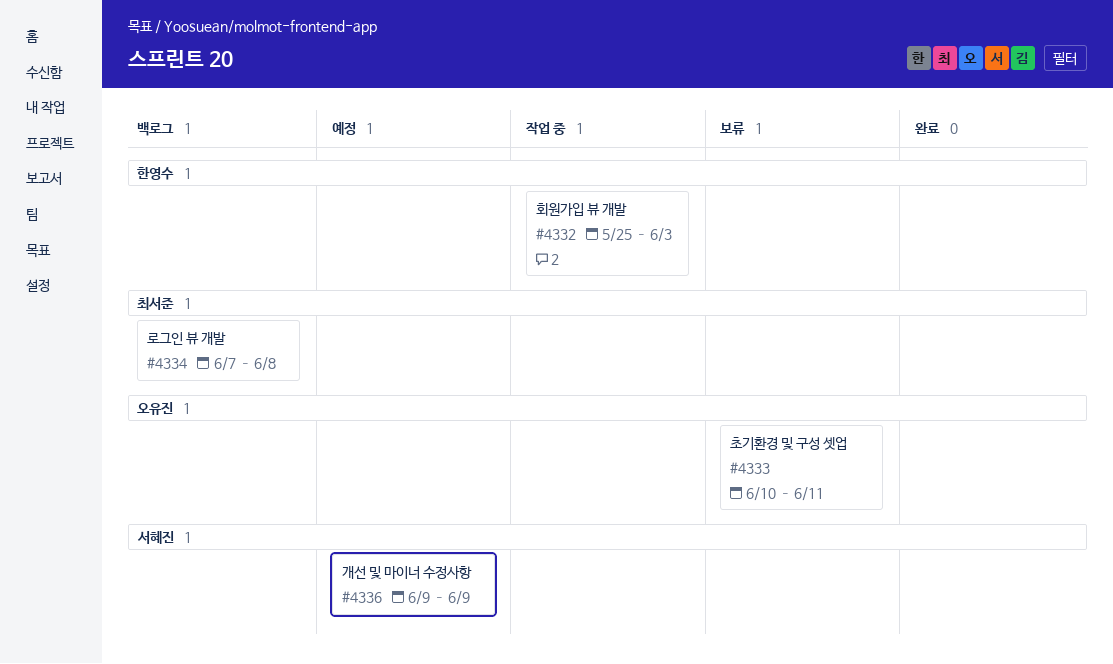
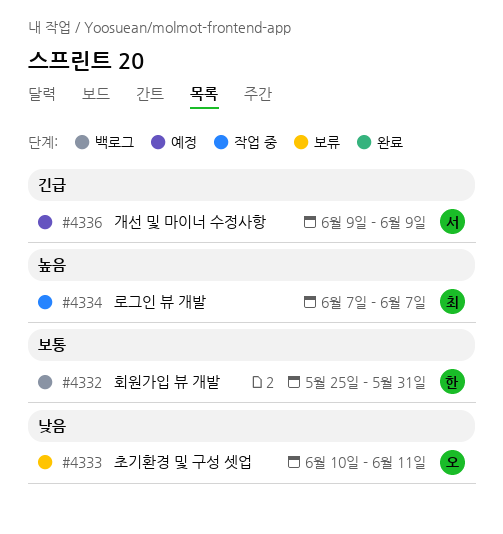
#4332, status: 작업 중 -> 백로그
#4332, due: Jun 3 -> May 31
#4334, status: 백로그 -> 작업 중
#4334, due: Jun 8 -> Jun 7

